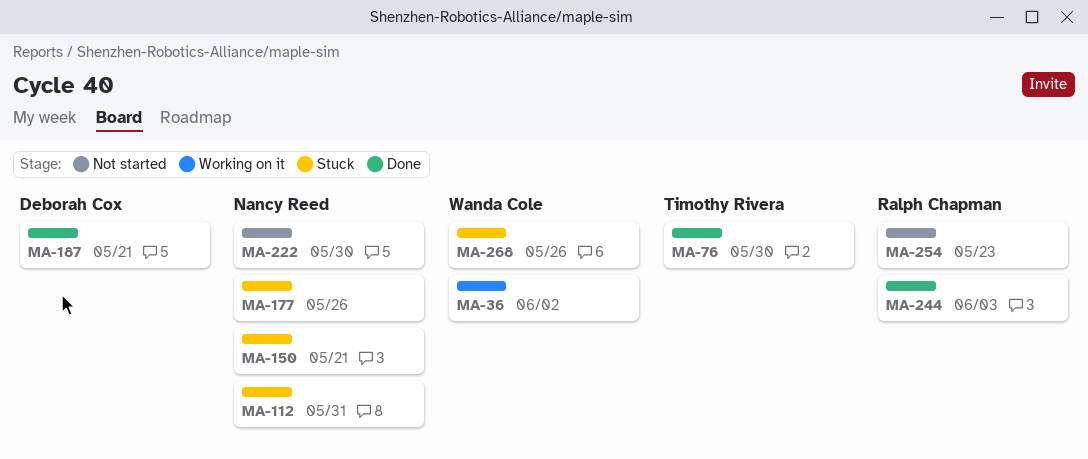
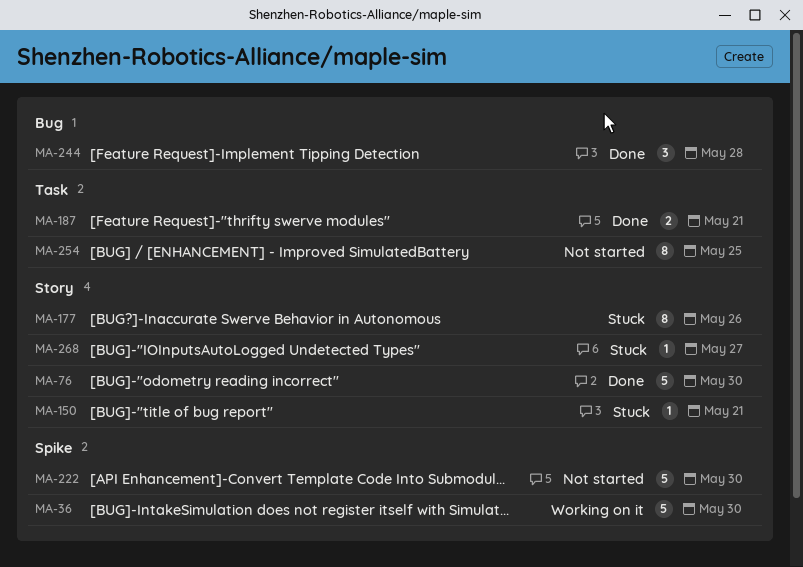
MA-36, due: Jun 2 -> May 30
MA-112: present -> none
MA-244, due: Jun 3 -> May 28
MA-254, due: May 23 -> May 25
MA-268, due: May 26 -> May 27

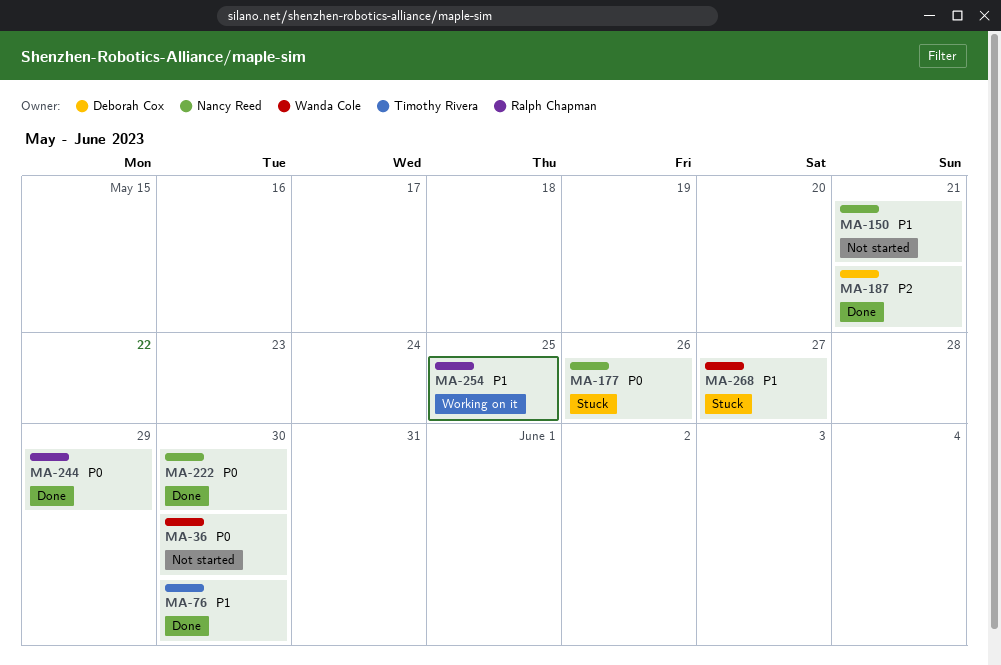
MA-36, status: Working on it -> Not started
MA-150, status: Stuck -> Not started
MA-222, status: Not started -> Done
MA-244, due: May 28 -> May 29
MA-254, status: Not started -> Working on it

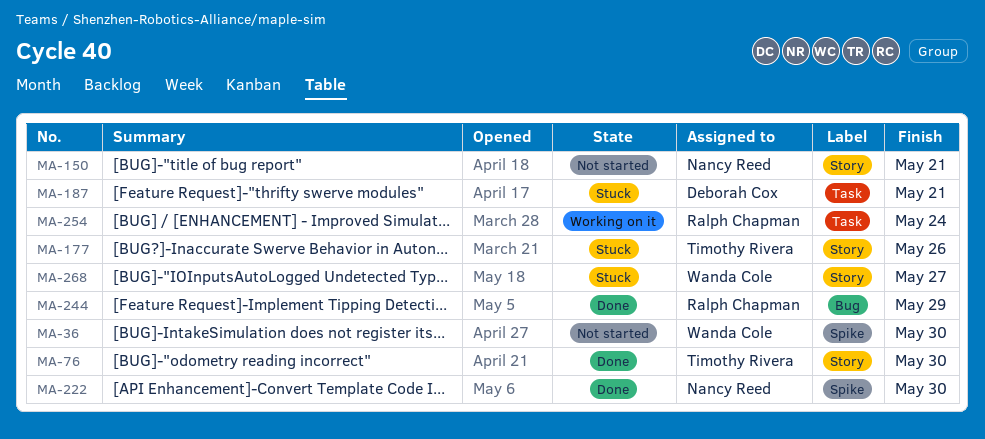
MA-177, owner: Nancy Reed -> Timothy Rivera
MA-187, status: Done -> Stuck
MA-254, due: May 25 -> May 24

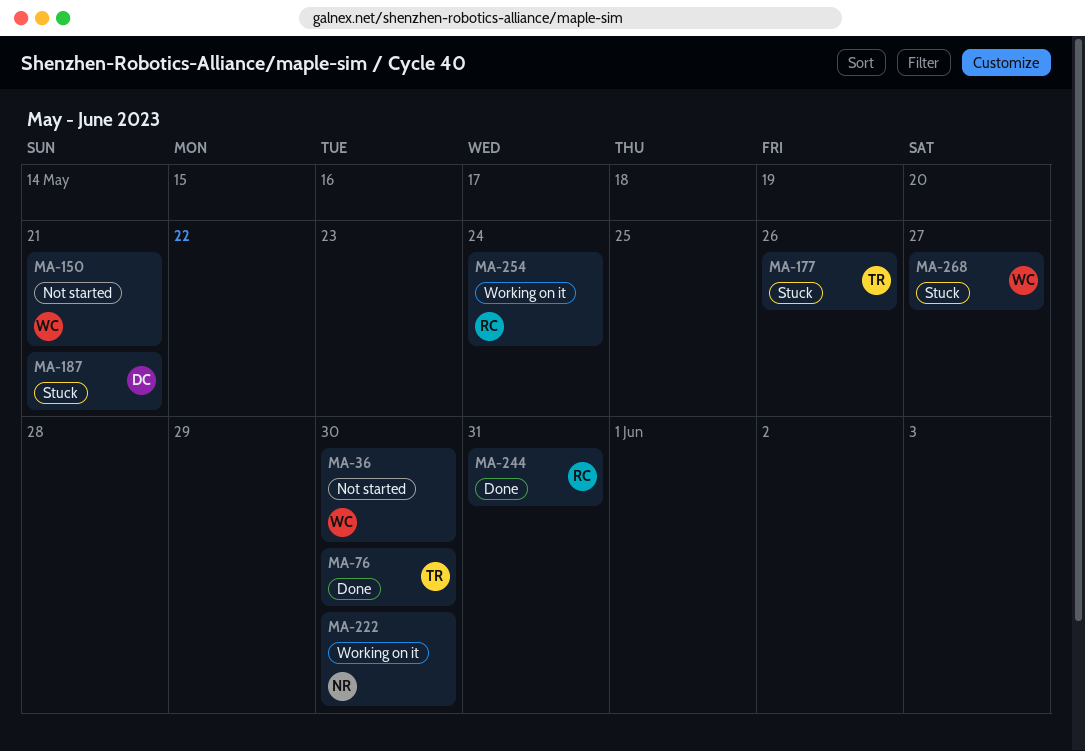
MA-150, owner: Nancy Reed -> Wanda Cole
MA-222, status: Done -> Working on it
MA-244, due: May 29 -> May 31

